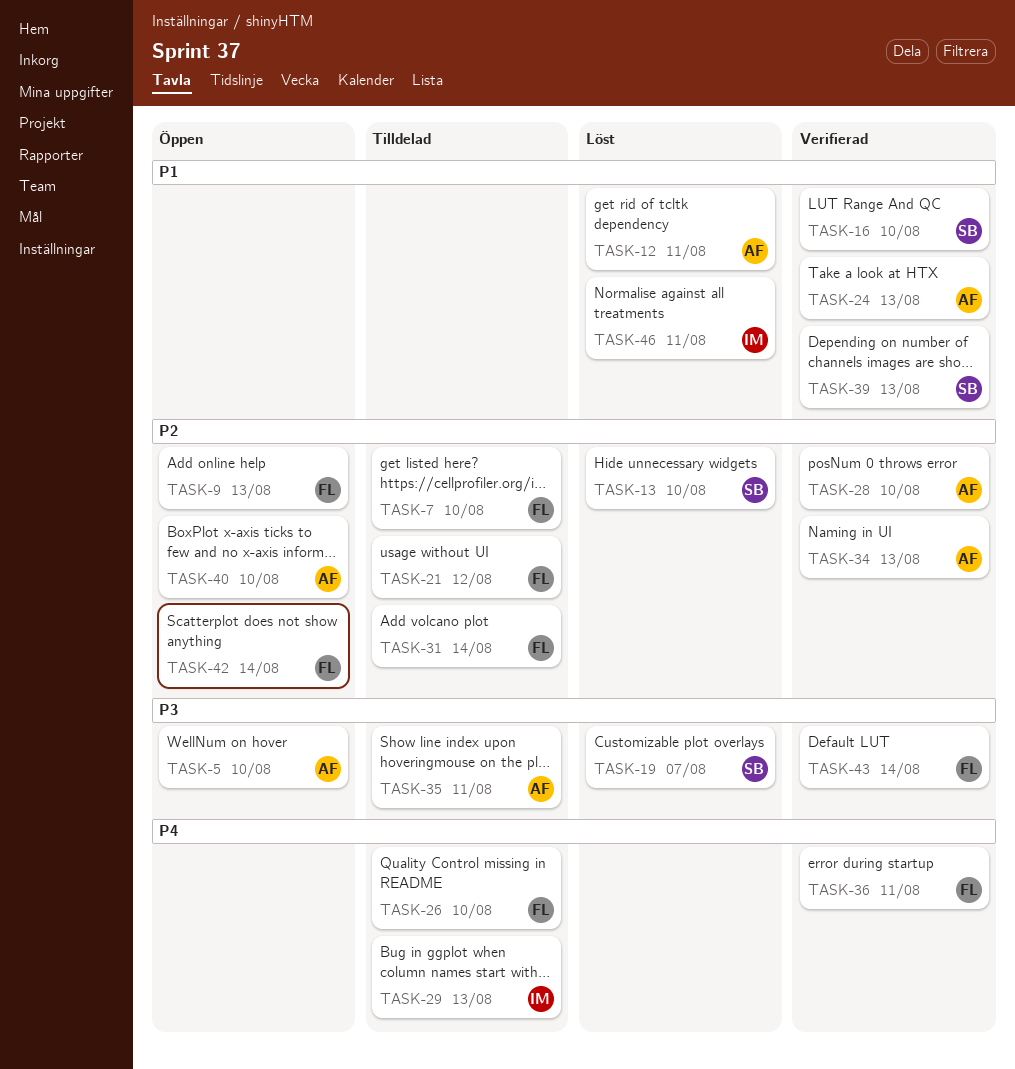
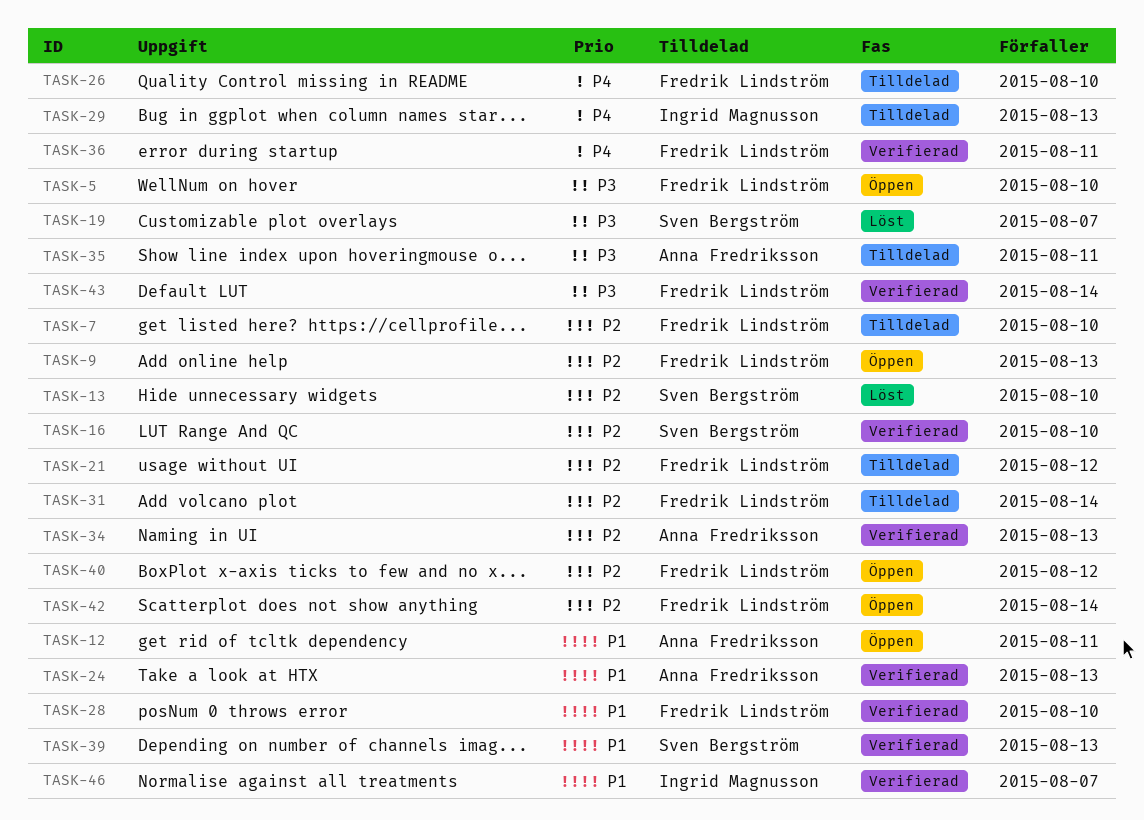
TASK-5, owner: Anna Fredriksson -> Fredrik Lindström
TASK-12, status: Löst -> Öppen
TASK-16, priority: P1 -> P2
TASK-28, owner: Anna Fredriksson -> Fredrik Lindström
TASK-28, priority: P2 -> P1
TASK-40, owner: Anna Fredriksson -> Fredrik Lindström
TASK-40, due: Aug 10 -> Aug 12
TASK-46, status: Löst -> Verifierad
TASK-46, due: Aug 11 -> Aug 7

